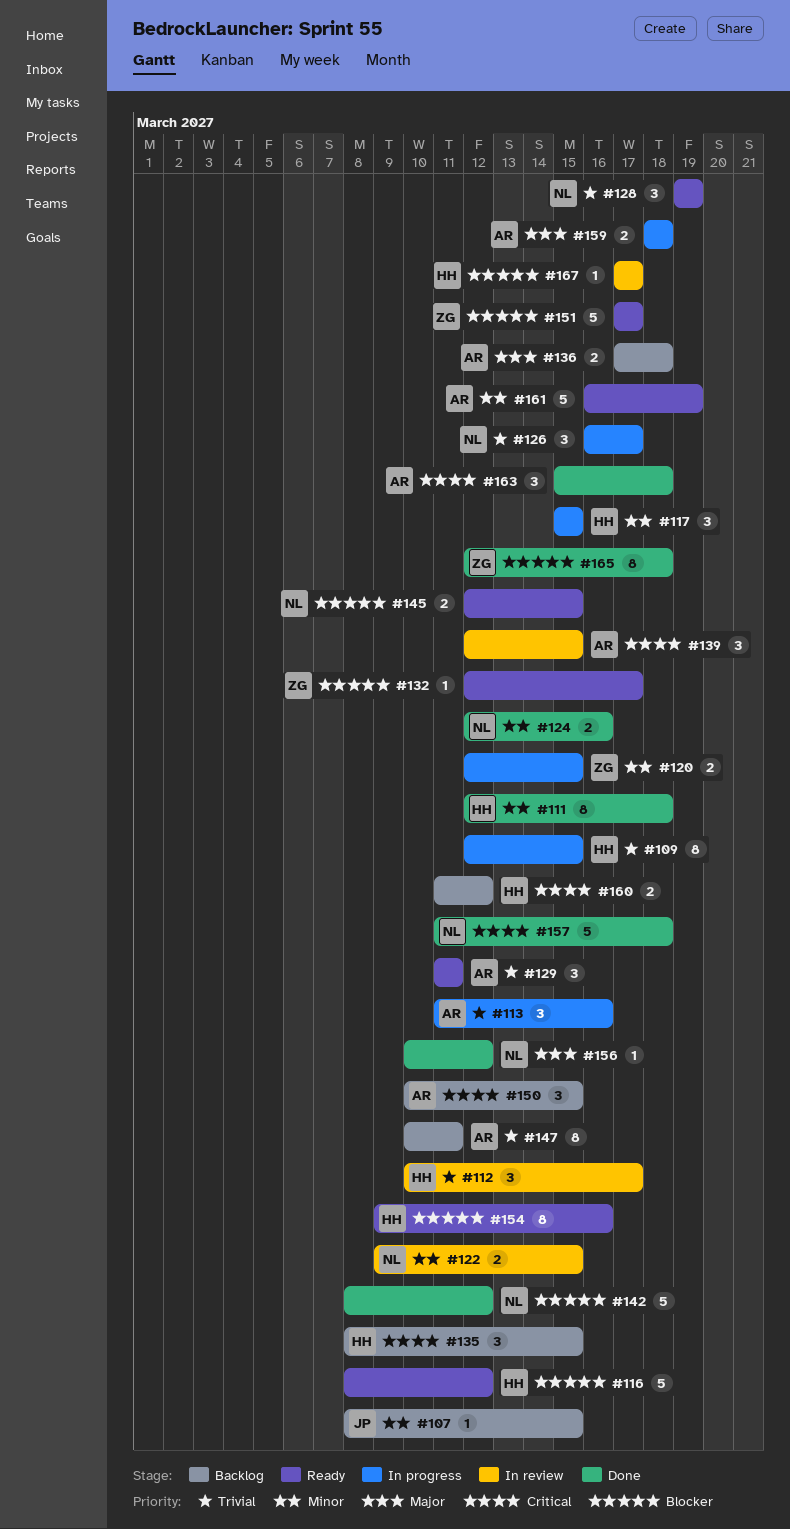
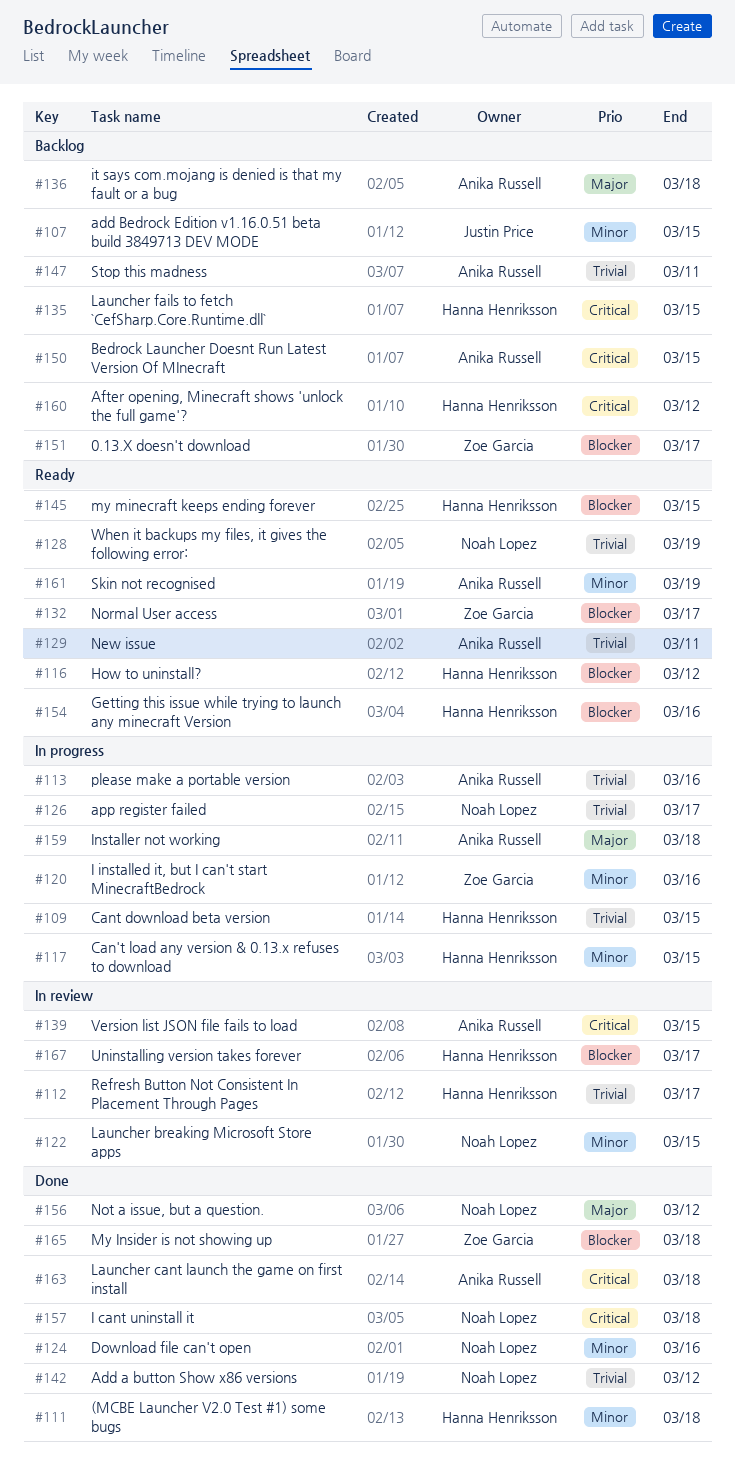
#120, due: Mar 15 -> Mar 16
#142, priority: Blocker -> Trivial
#145, owner: Noah Lopez -> Hanna Henriksson
#151, status: Ready -> Backlog

